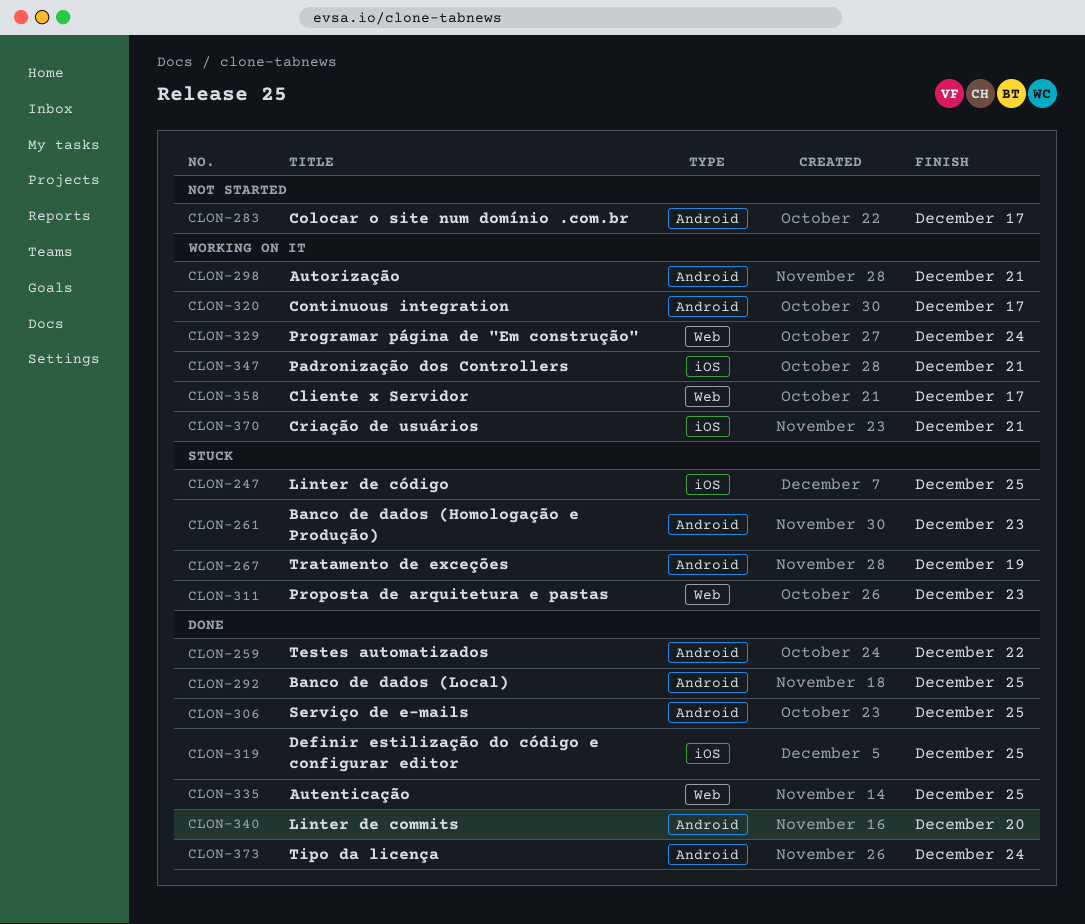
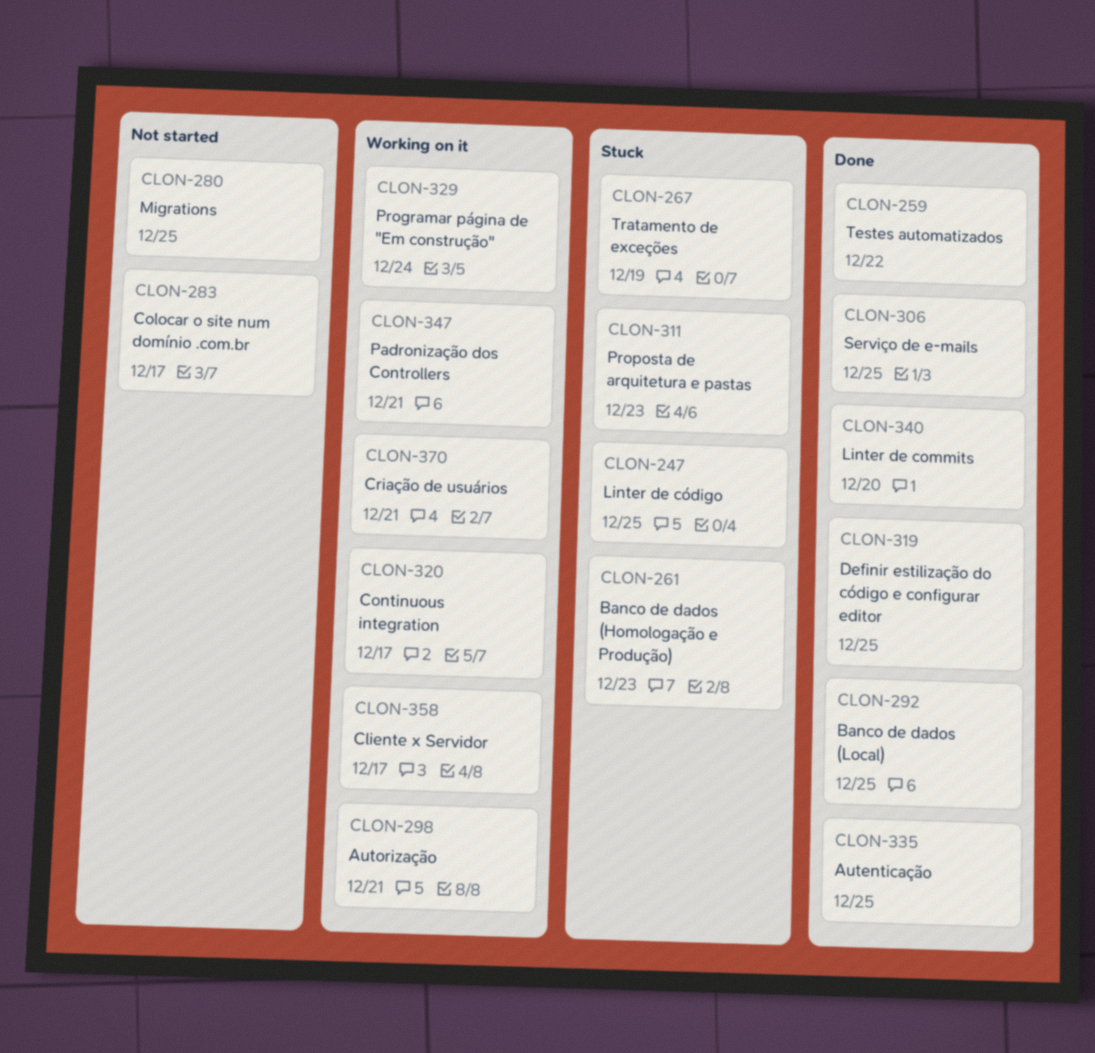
CLON-280: none -> present
CLON-373: present -> none

